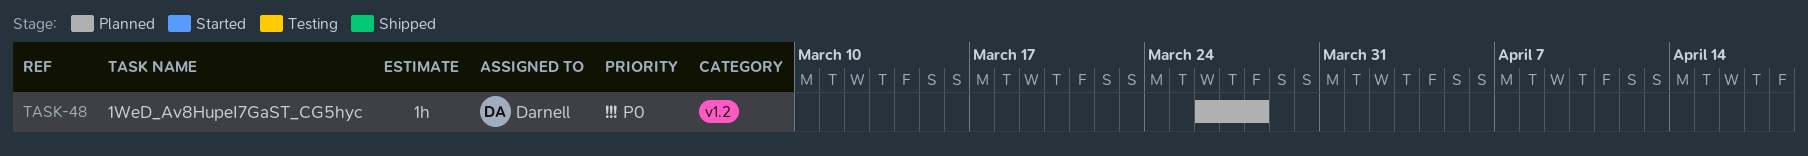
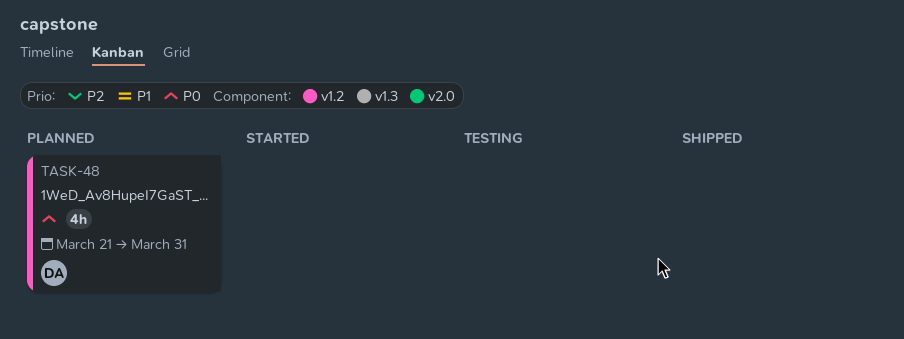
TASK-48, estimate: 1h -> 4h
TASK-48, start: Mar 26 -> Mar 21
TASK-48, due: Mar 28 -> Mar 31

